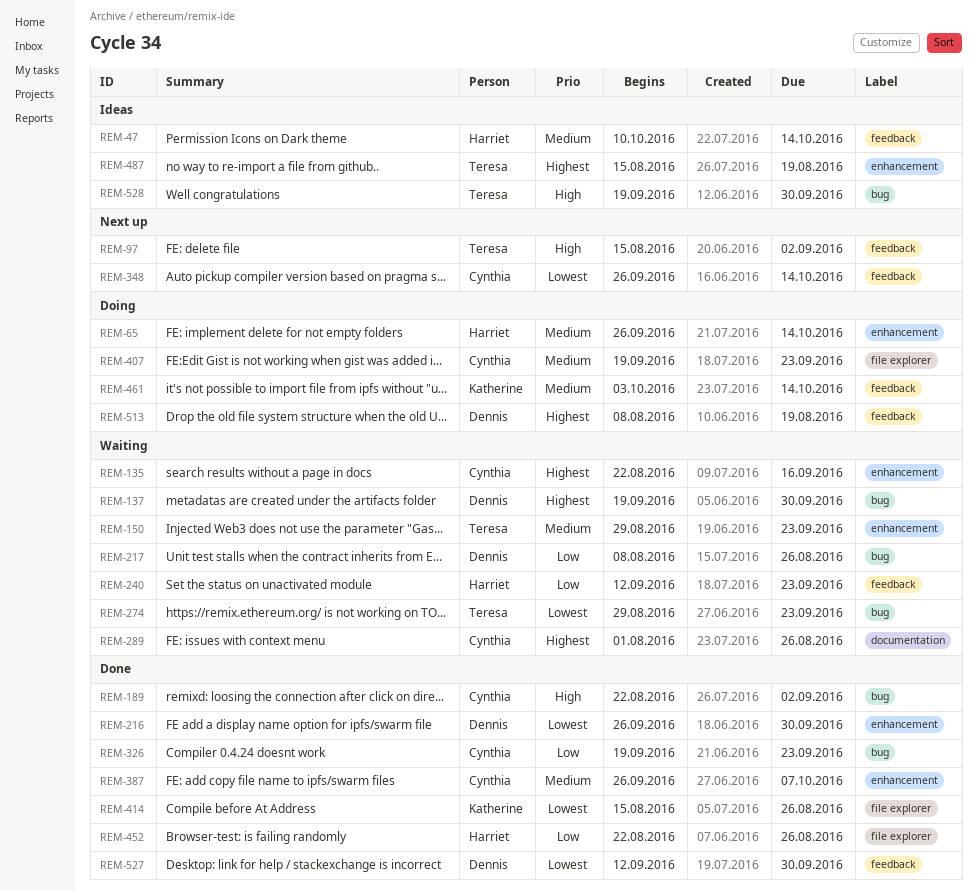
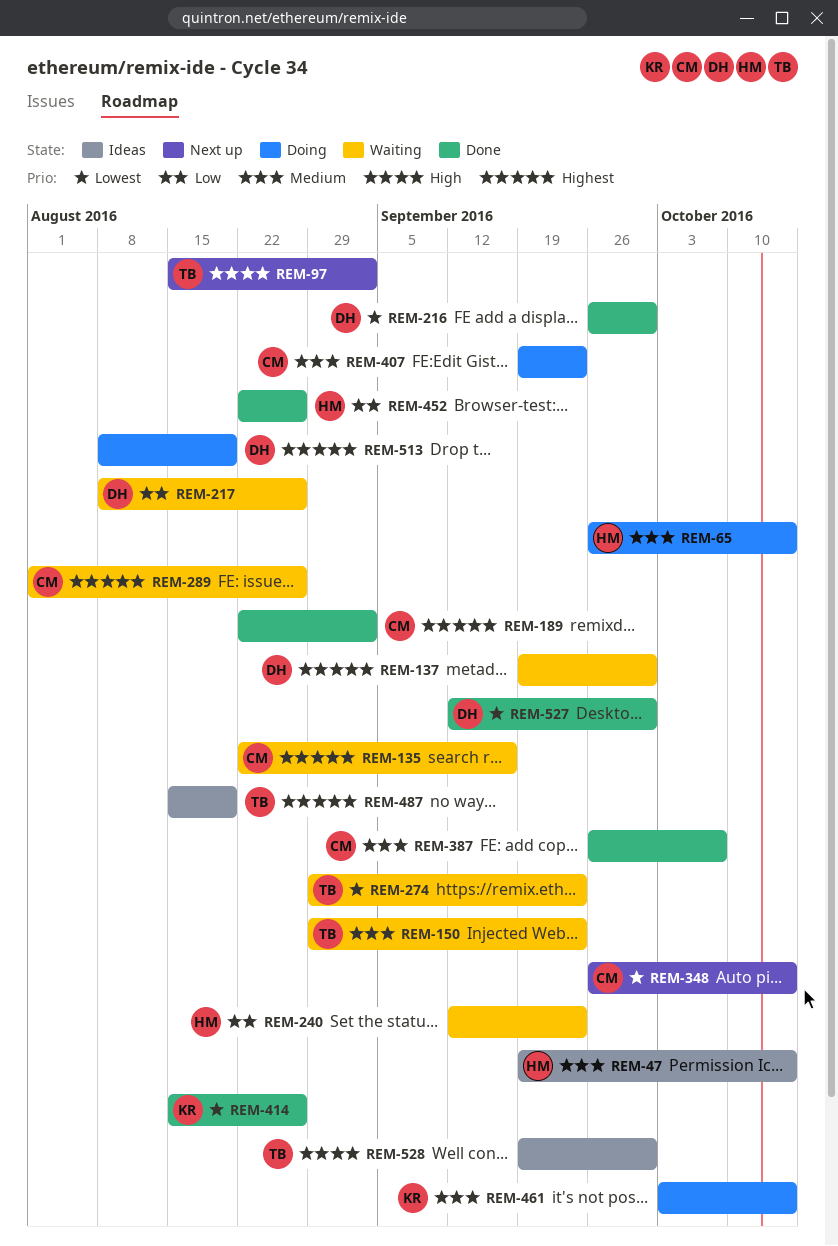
REM-47, start: Oct 10 -> Sep 19
REM-189, priority: High -> Highest
REM-326: present -> none

